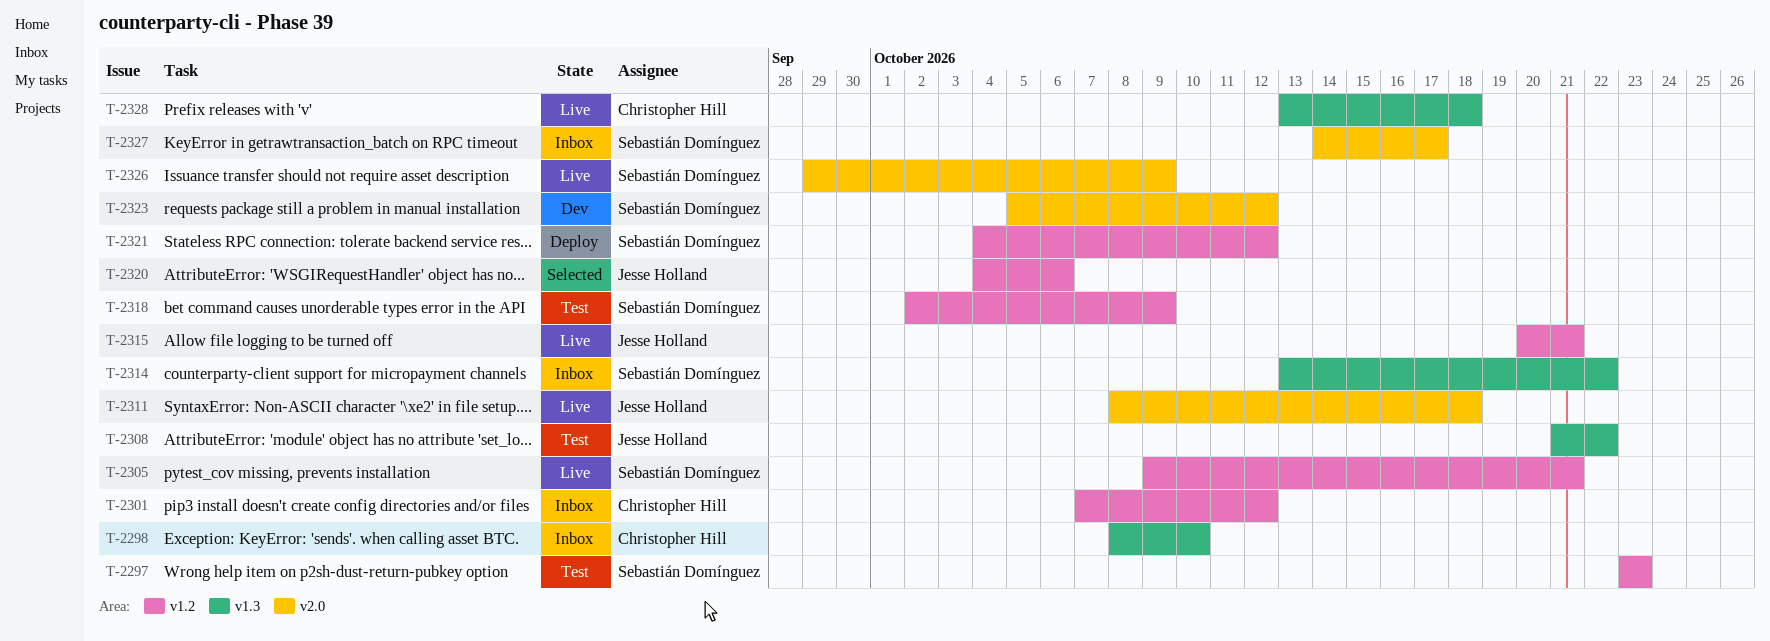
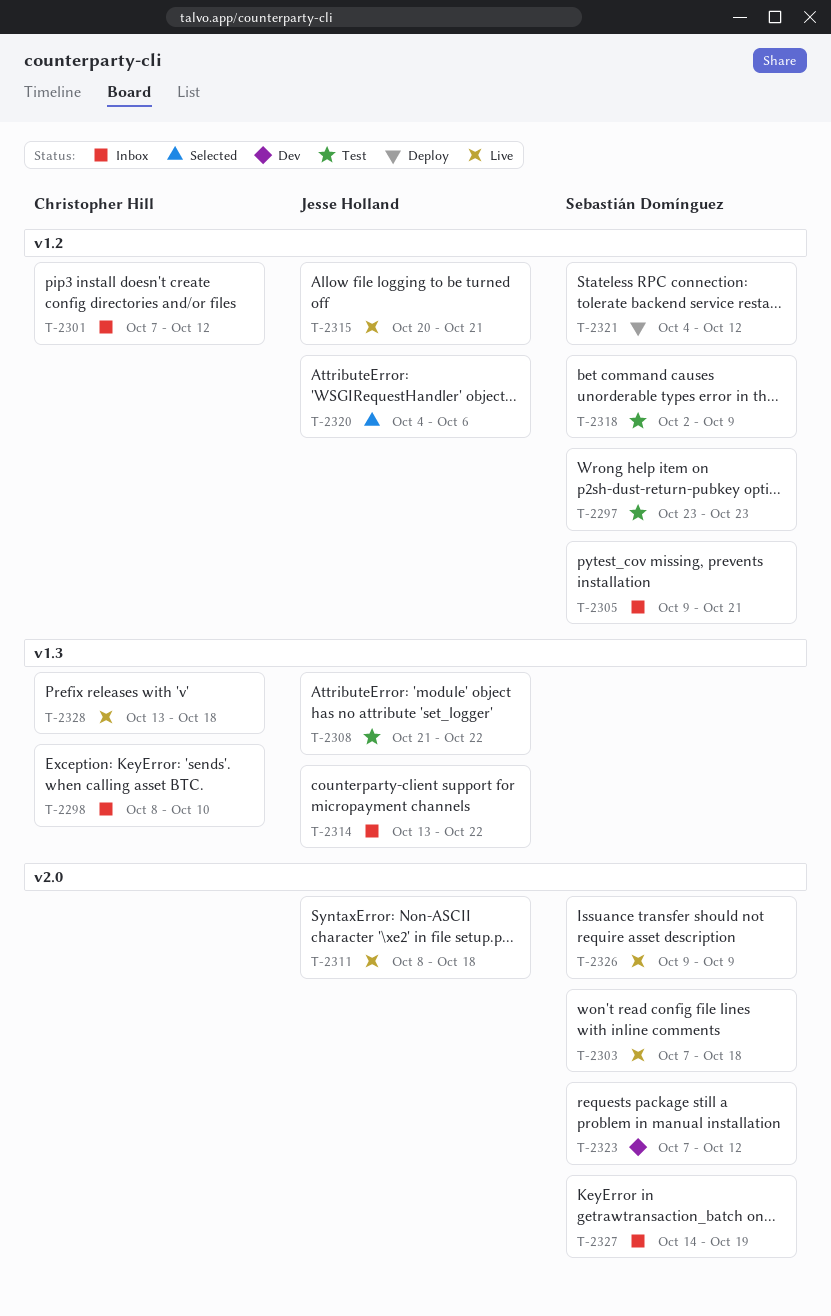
T-2303: none -> present
T-2305, status: Live -> Inbox
T-2314, owner: Sebastián Domínguez -> Jesse Holland
T-2323, start: Oct 5 -> Oct 7
T-2326, start: Sep 29 -> Oct 9
T-2327, due: Oct 17 -> Oct 19

